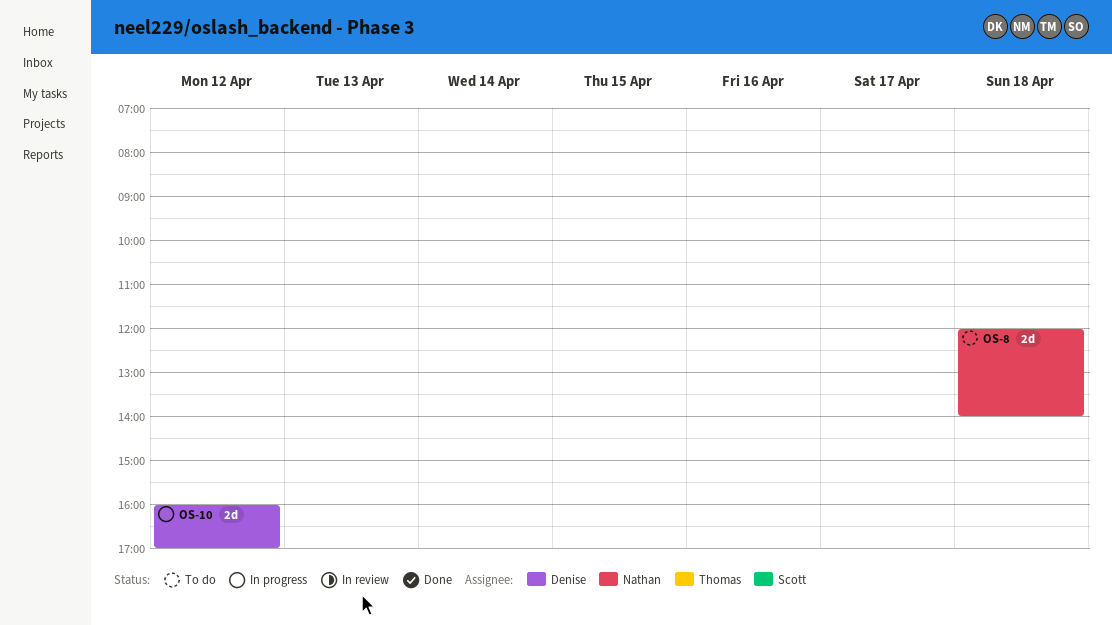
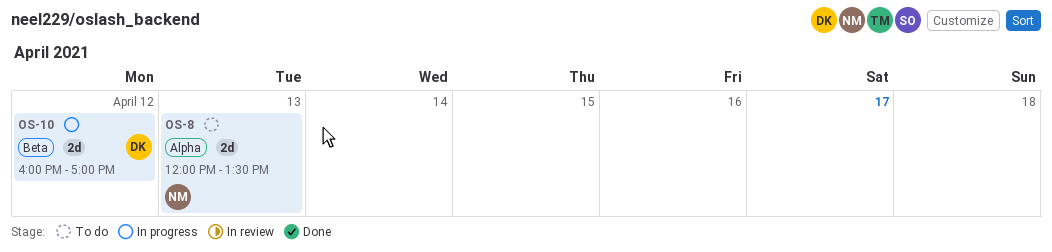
OS-8, day: Apr 18 -> Apr 13
OS-8, ends: 14:00 -> 13:30

